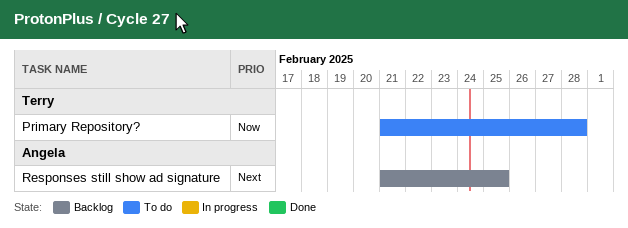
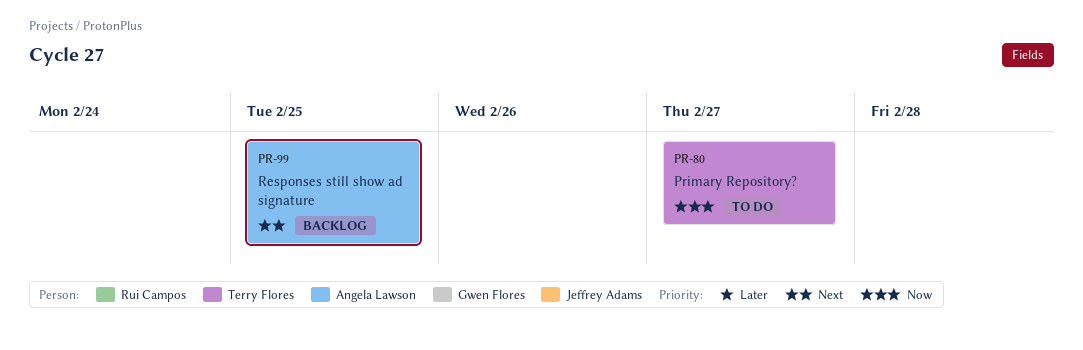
Primary Repository?, due: Feb 28 -> Feb 27

